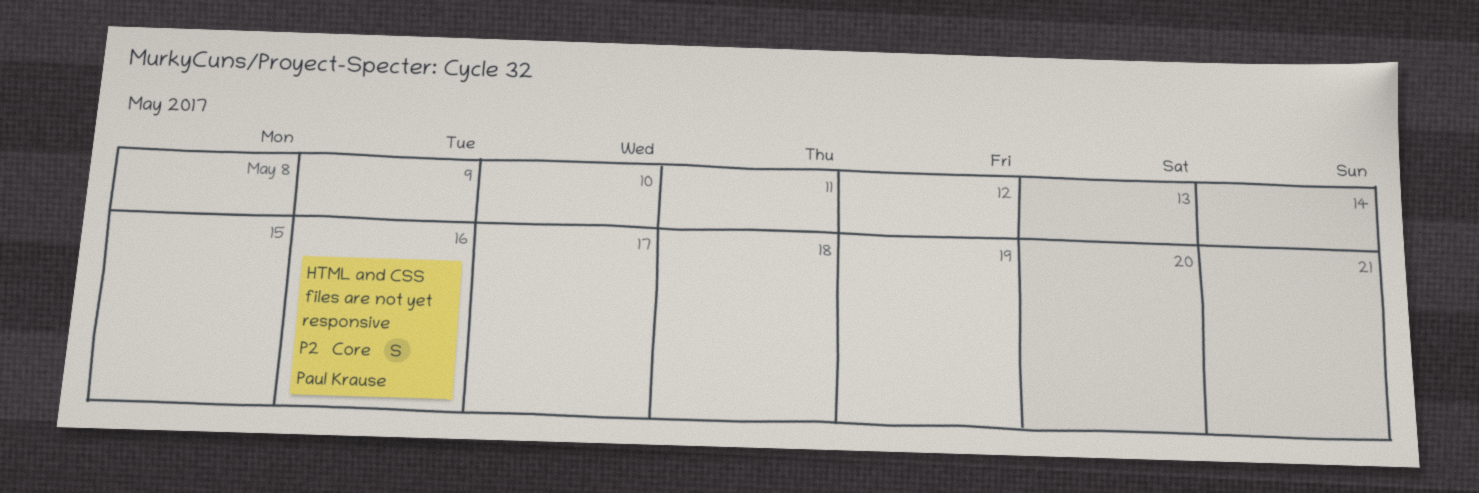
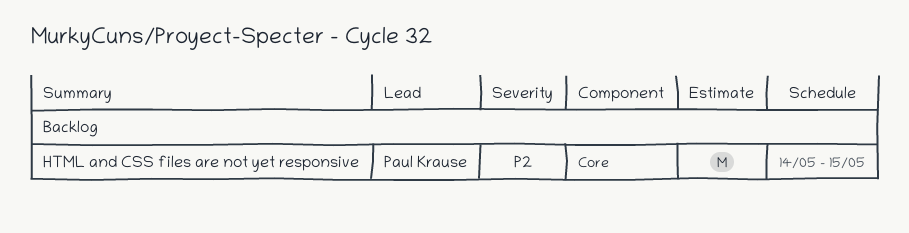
HTML and CSS files are not yet responsive, estimate: S -> M
HTML and CSS files are not yet responsive, due: May 16 -> May 15

